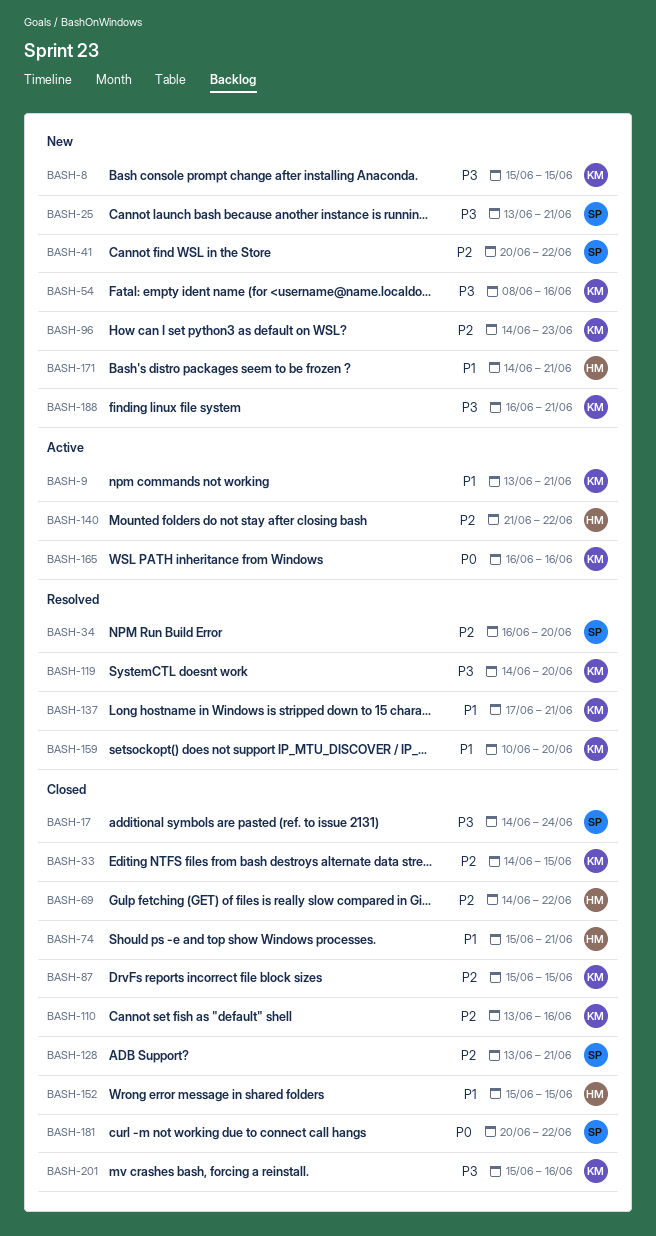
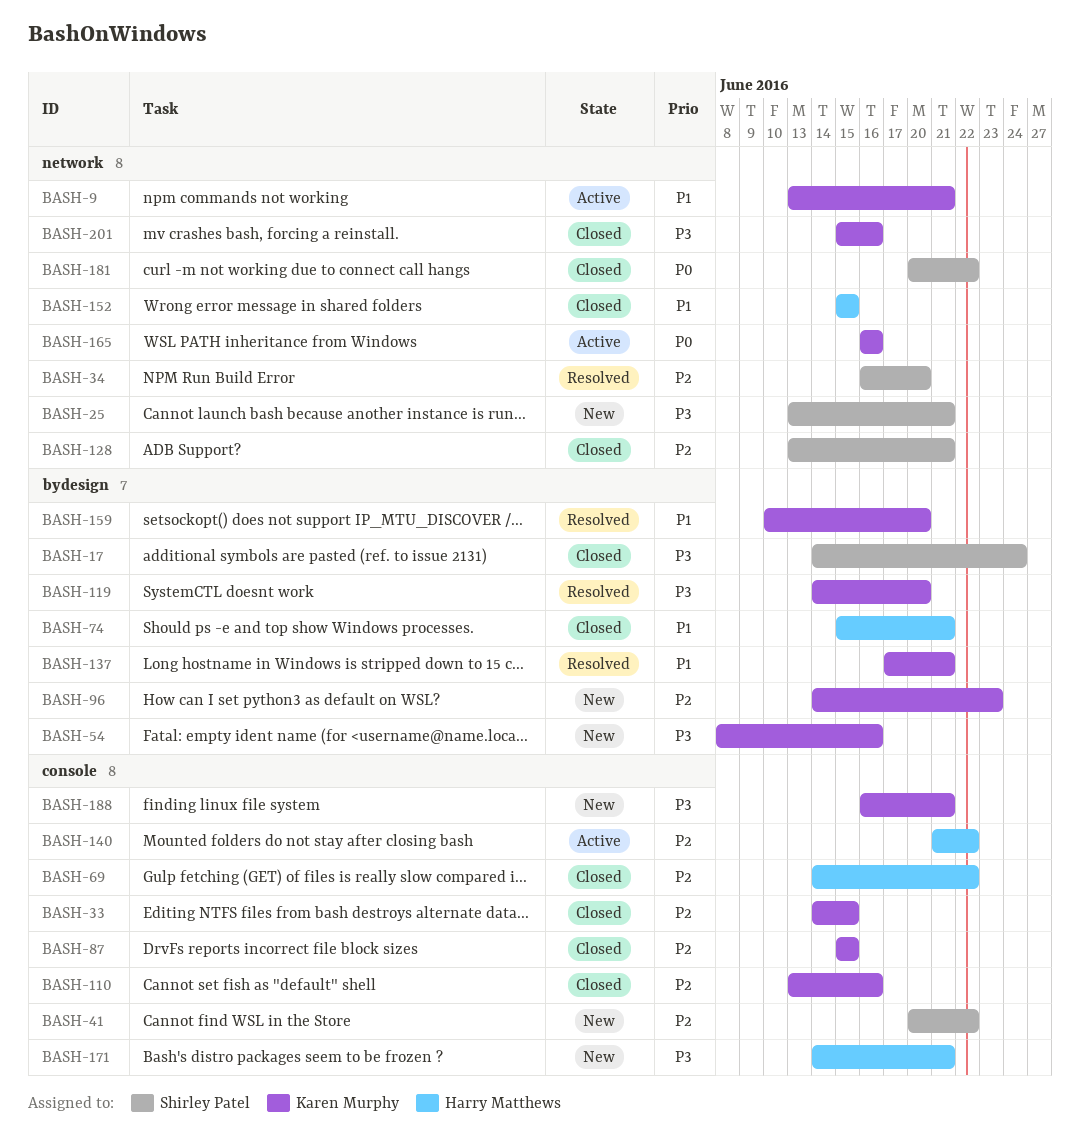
BASH-8: present -> none
BASH-171, priority: P1 -> P3

